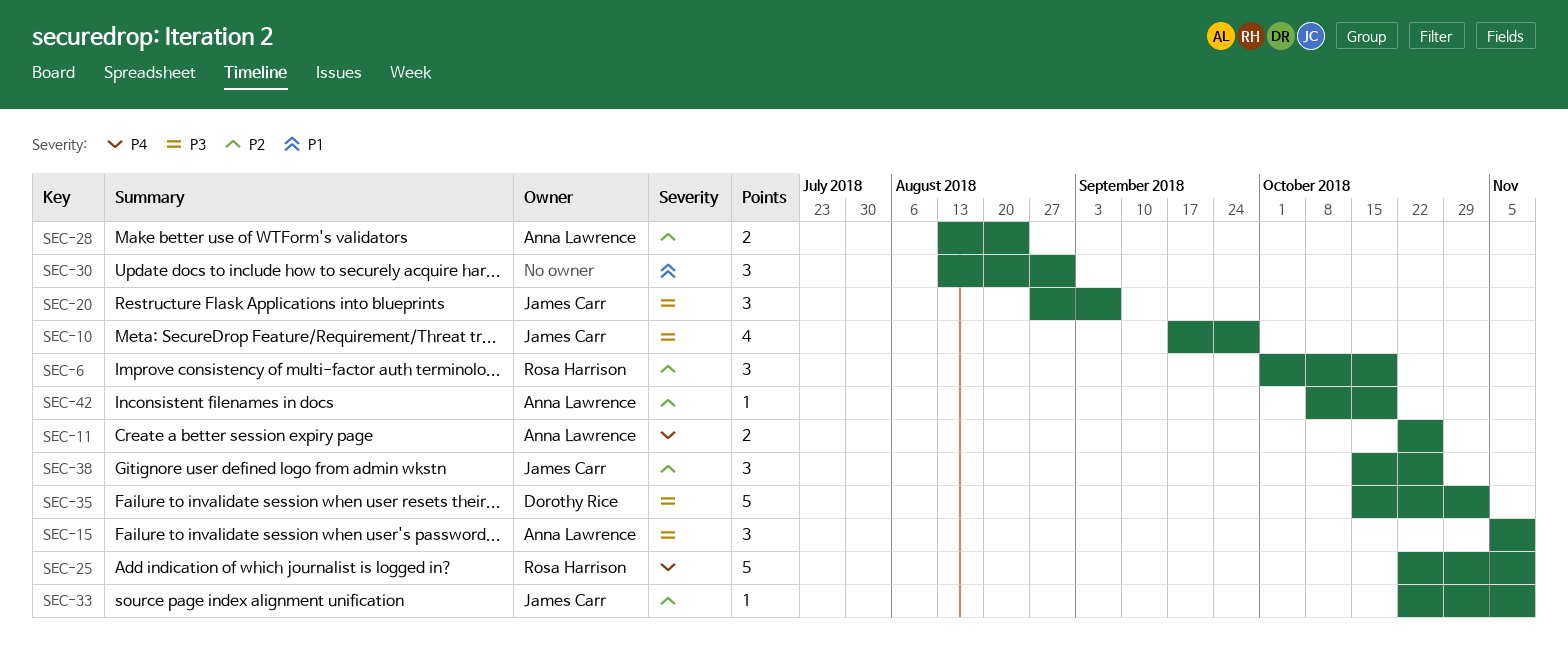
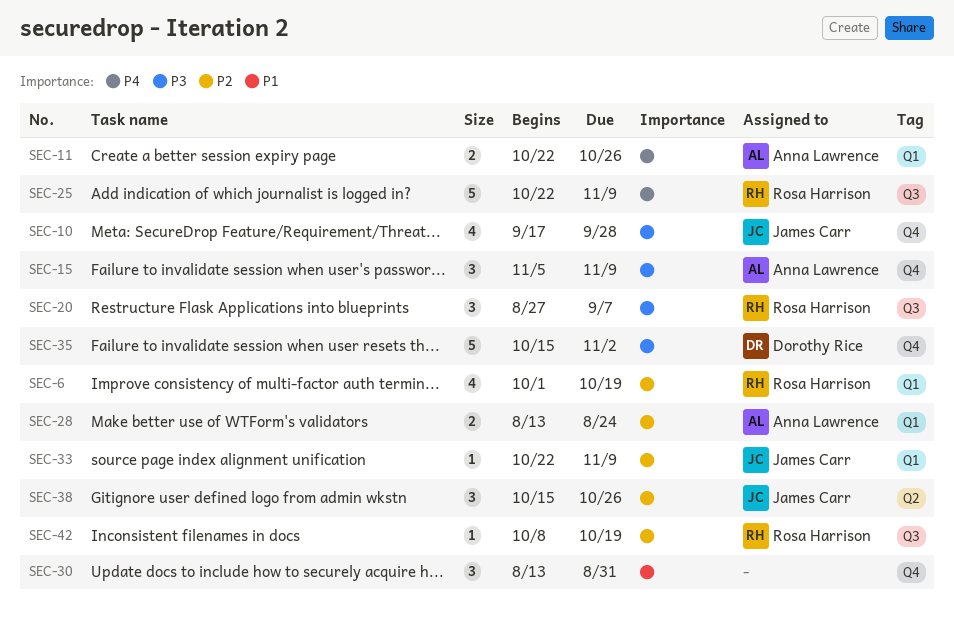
SEC-6, estimate: 3 -> 4
SEC-20, owner: James Carr -> Rosa Harrison
SEC-42, owner: Anna Lawrence -> Rosa Harrison

